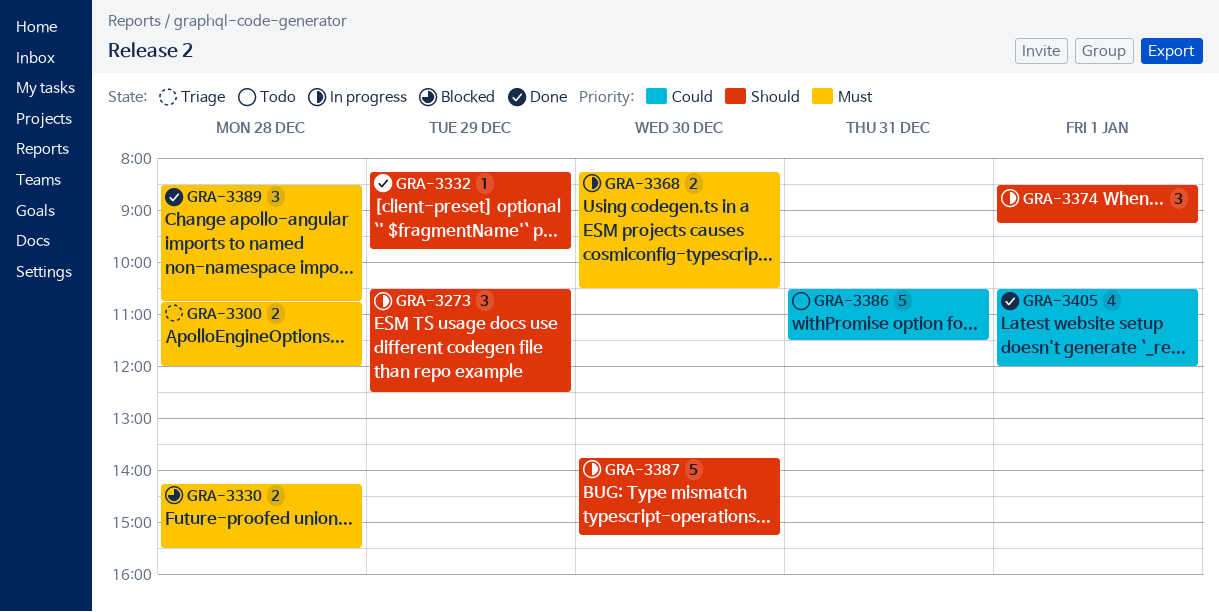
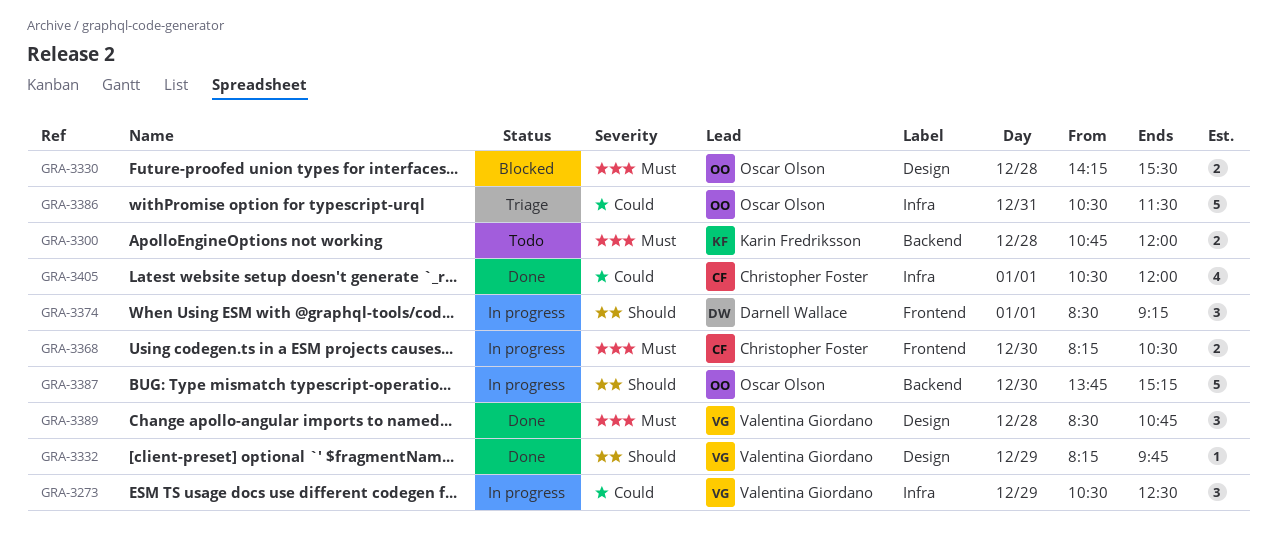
GRA-3273, priority: Should -> Could
GRA-3300, status: Triage -> Todo
GRA-3386, status: Todo -> Triage

